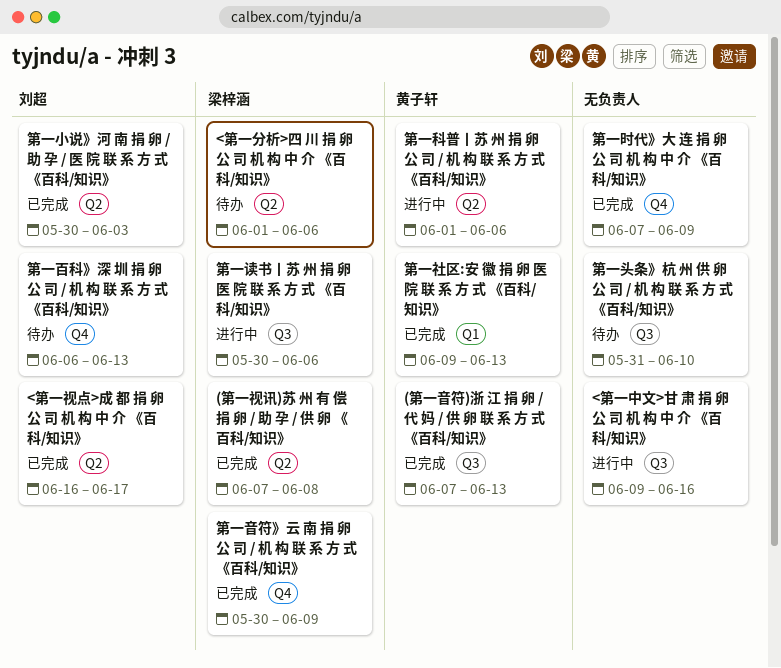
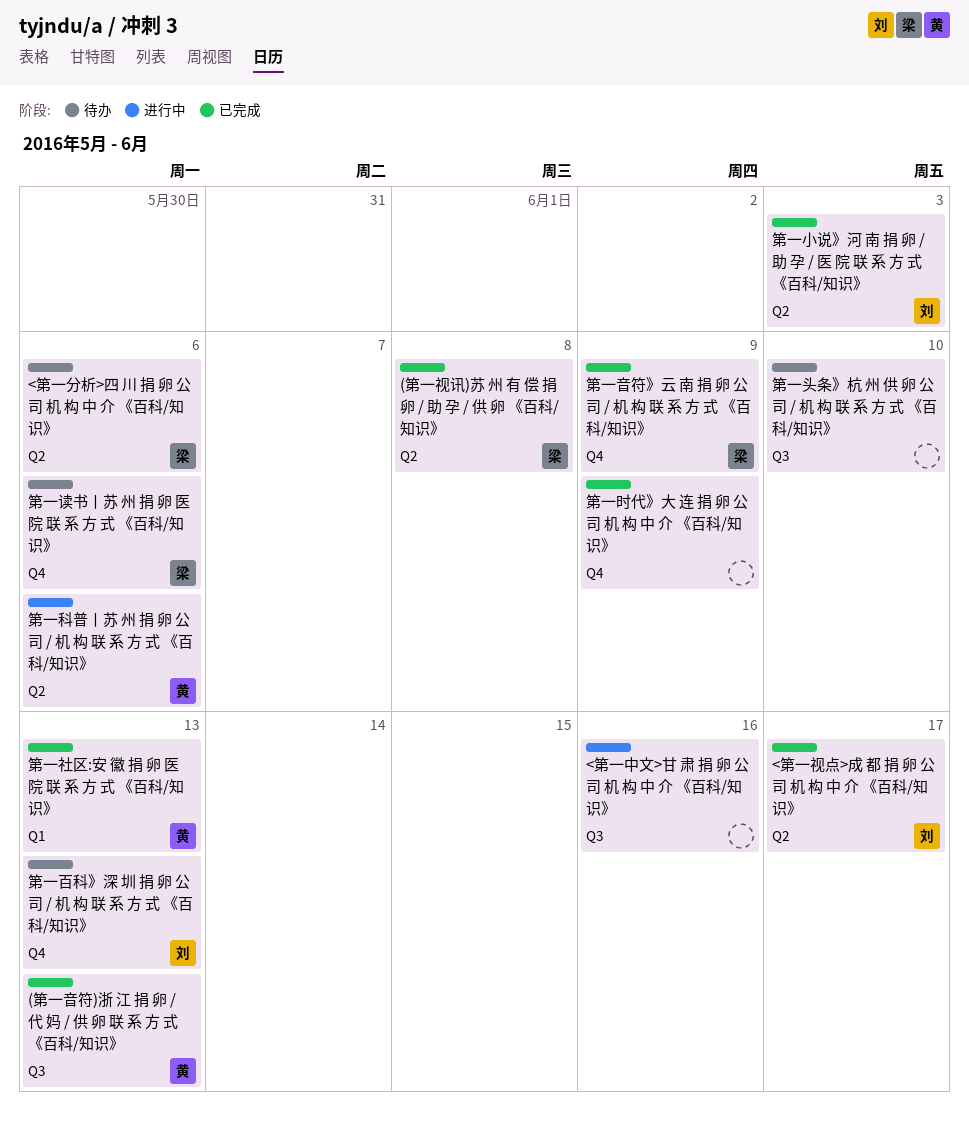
第一读书丨苏 州 捐 卵 医 院 联 系 方 式 《百科/知识》, status: 进行中 -> 待办
第一读书丨苏 州 捐 卵 医 院 联 系 方 式 《百科/知识》, label: Q3 -> Q4

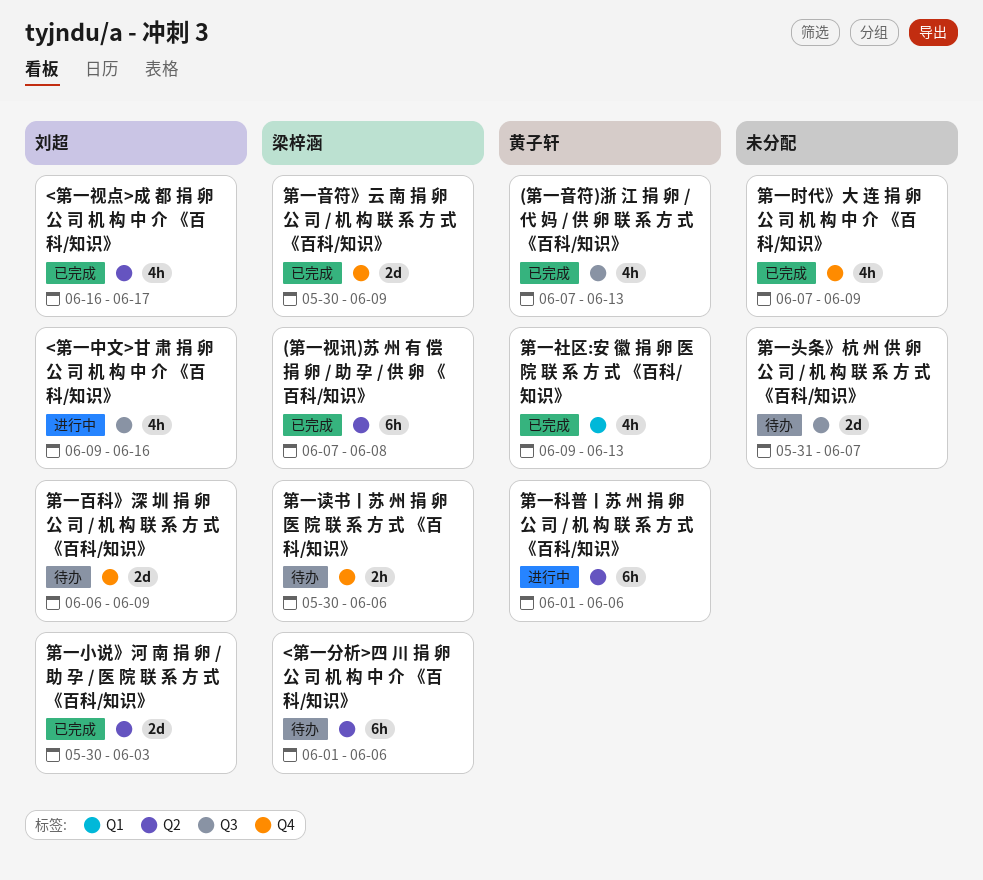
<第一中文>甘 肃 捐 卵 公 司 机 构 中 介 《百科/知识》, owner: none -> 刘超
第一头条》杭 州 供 卵 公 司 / 机 构 联 系 方 式 《百科/知识》, due: Jun 10 -> Jun 7
第一百科》深 圳 捐 卵 公 司 / 机 构 联 系 方 式 《百科/知识》, due: Jun 13 -> Jun 9

